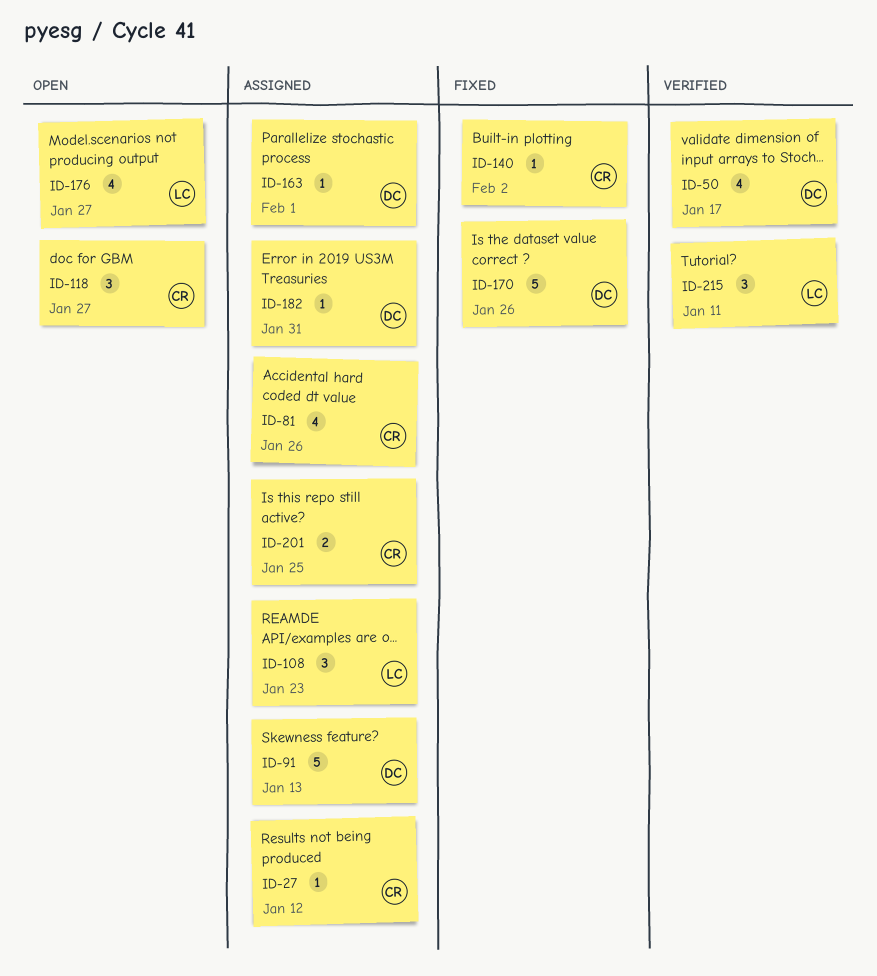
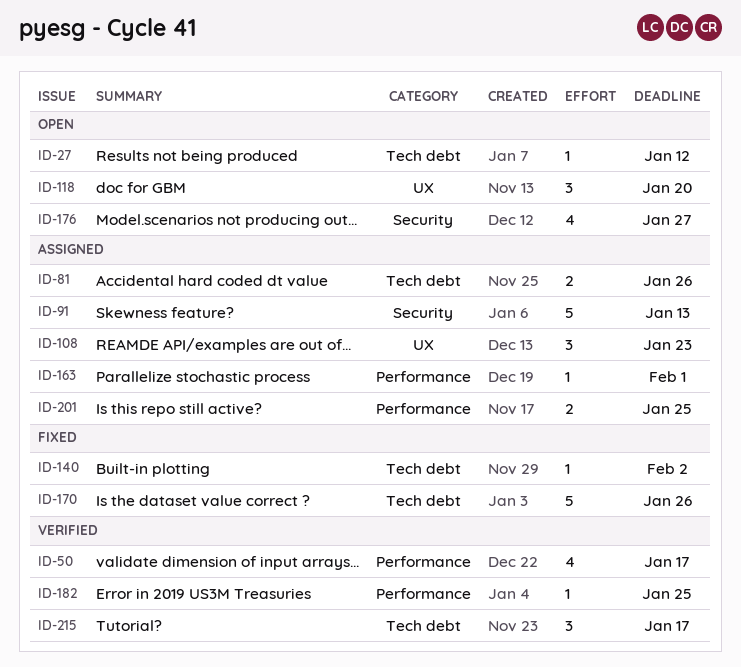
ID-27, status: Assigned -> Open
ID-81, estimate: 4 -> 2
ID-118, due: Jan 27 -> Jan 20
ID-182, status: Assigned -> Verified
ID-182, due: Jan 31 -> Jan 25
ID-215, due: Jan 11 -> Jan 17

